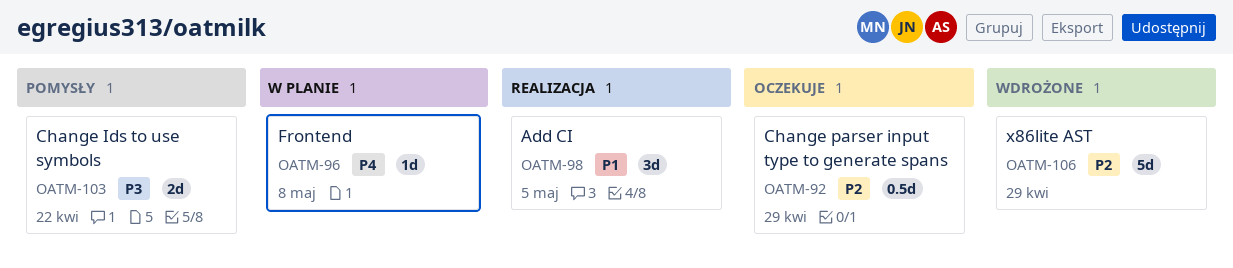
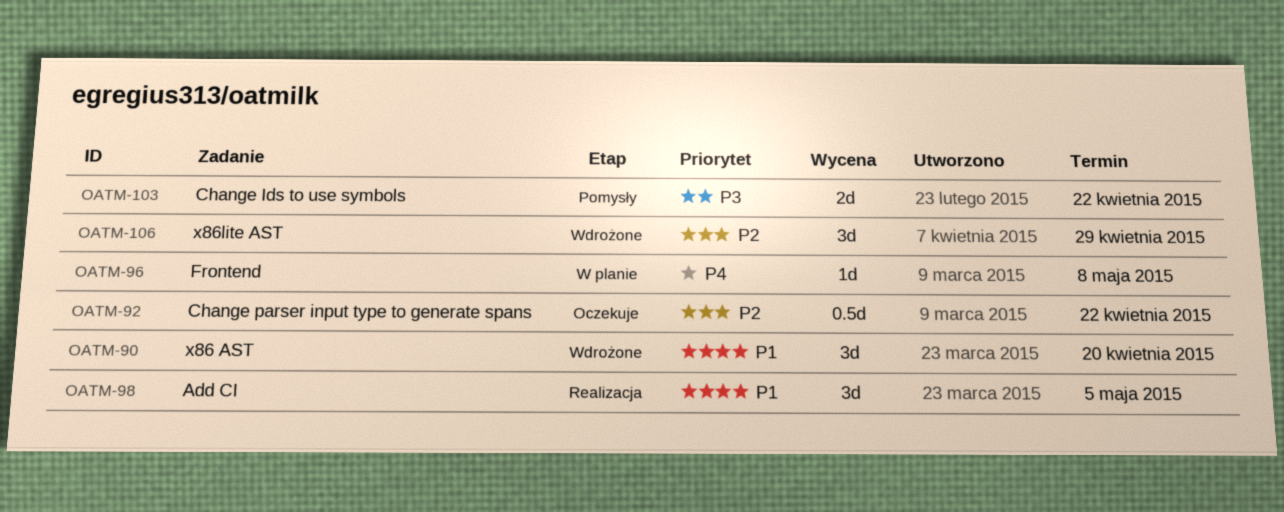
OATM-90: none -> present
OATM-92, due: Apr 29 -> Apr 22
OATM-106, estimate: 5d -> 3d

